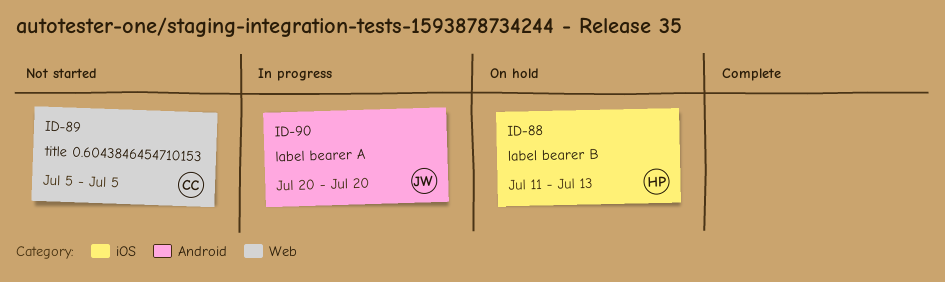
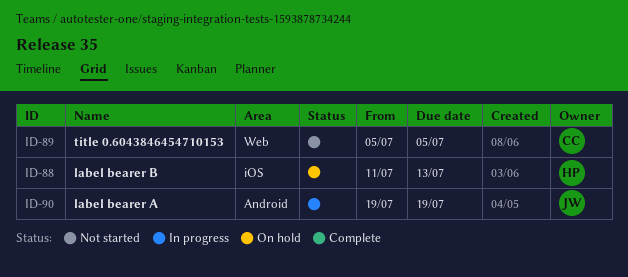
ID-90, start: Jul 20 -> Jul 19
ID-90, due: Jul 20 -> Jul 19

